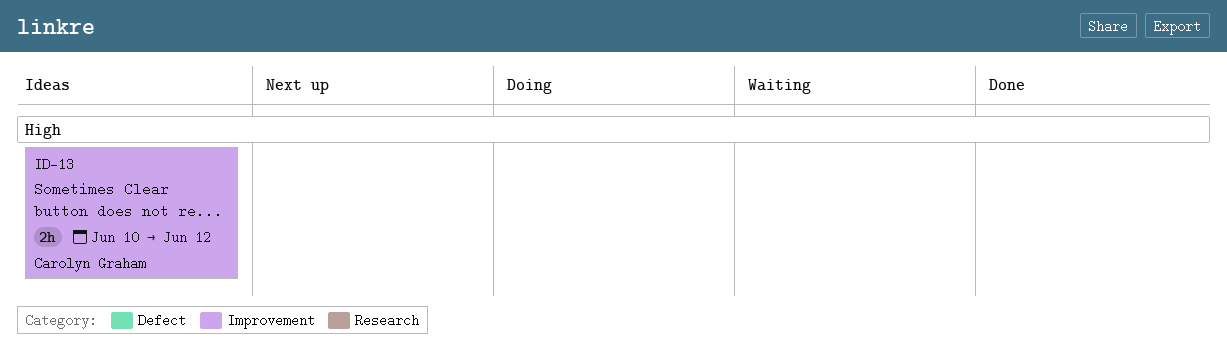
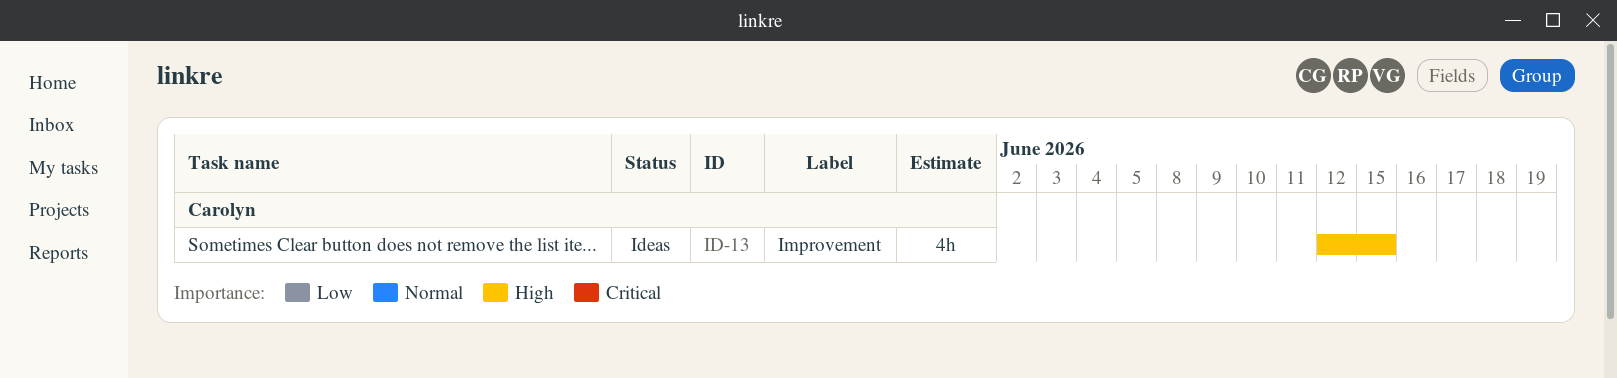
ID-13, estimate: 2h -> 4h
ID-13, start: Jun 10 -> Jun 12
ID-13, due: Jun 12 -> Jun 15

